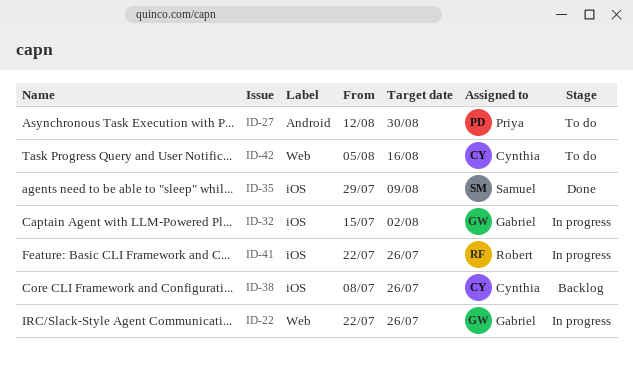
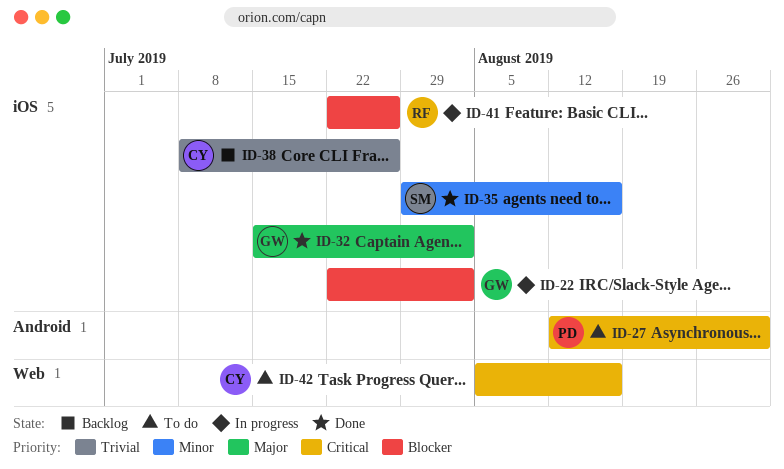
ID-22, label: Web -> iOS
ID-22, due: Jul 26 -> Aug 2
ID-32, status: In progress -> Done
ID-35, due: Aug 9 -> Aug 16

